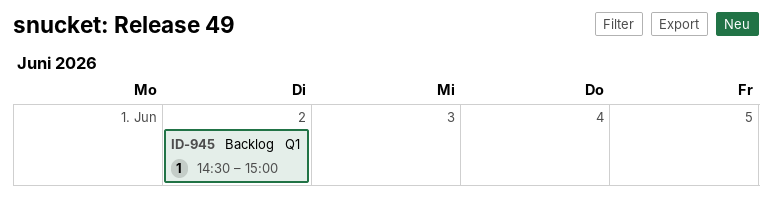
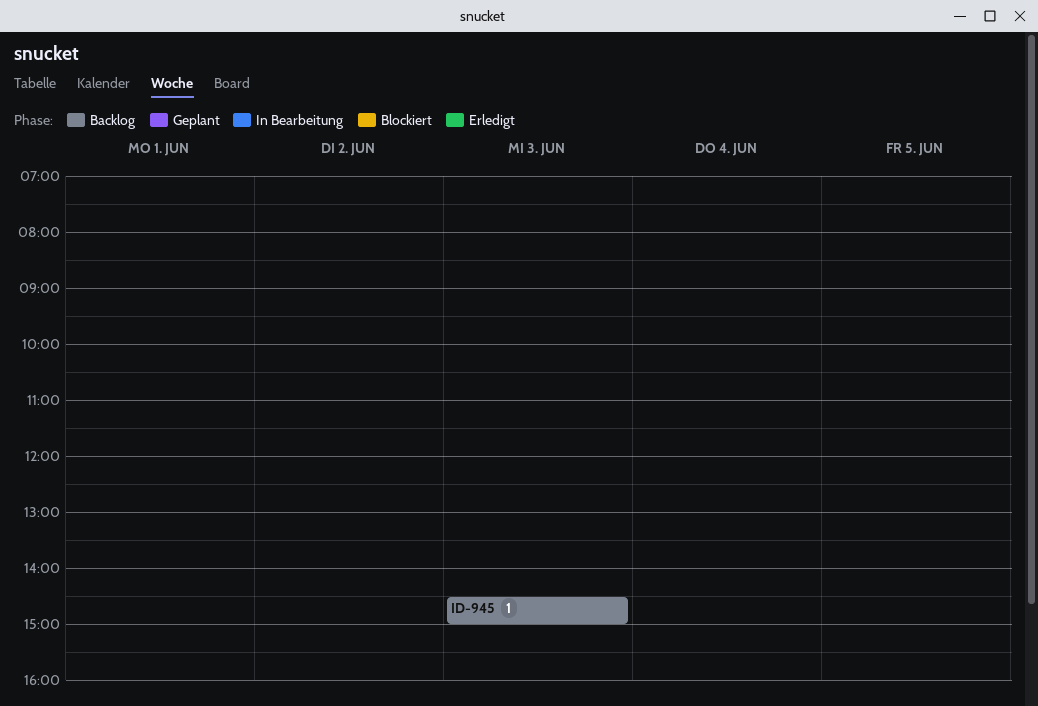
ID-945, day: Jun 2 -> Jun 3

